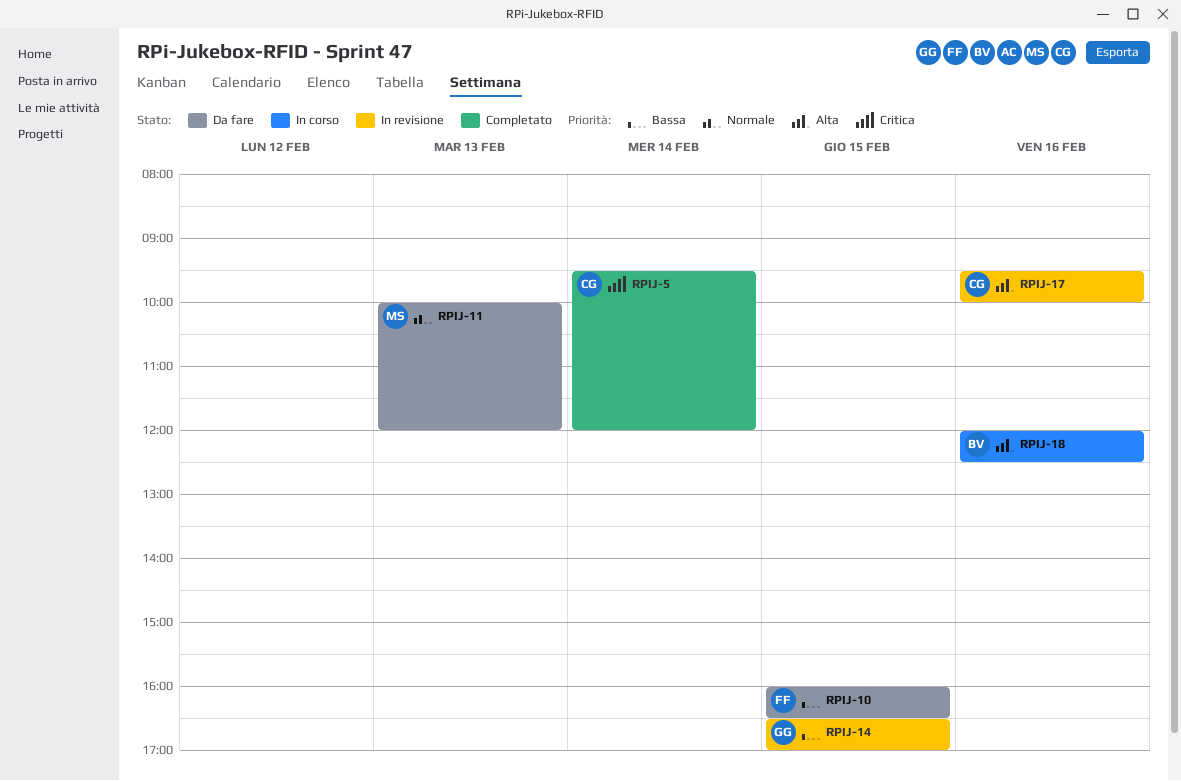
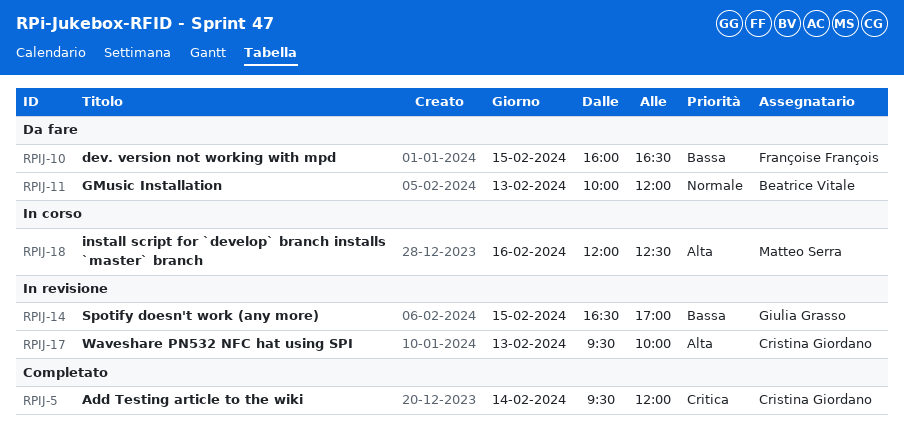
RPIJ-11, owner: Matteo Serra -> Beatrice Vitale
RPIJ-17, day: Feb 16 -> Feb 13
RPIJ-18, owner: Beatrice Vitale -> Matteo Serra

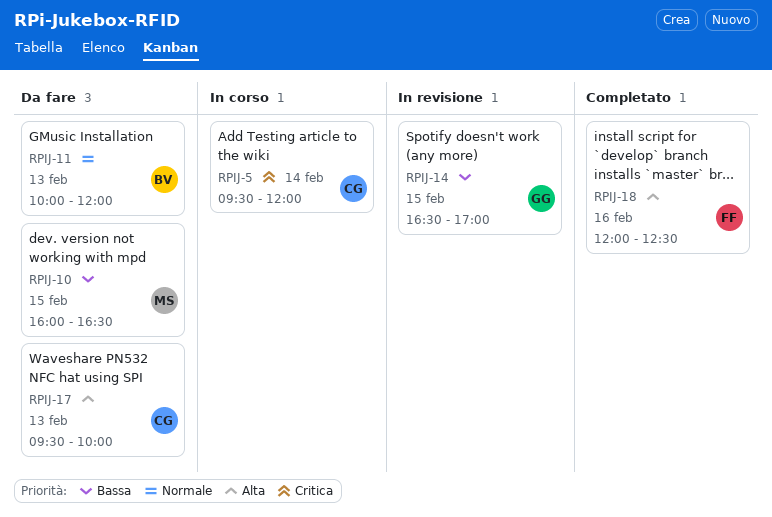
RPIJ-5, status: Completato -> In corso
RPIJ-10, owner: Françoise François -> Matteo Serra
RPIJ-17, status: In revisione -> Da fare
RPIJ-18, status: In corso -> Completato
RPIJ-18, owner: Matteo Serra -> Françoise François

